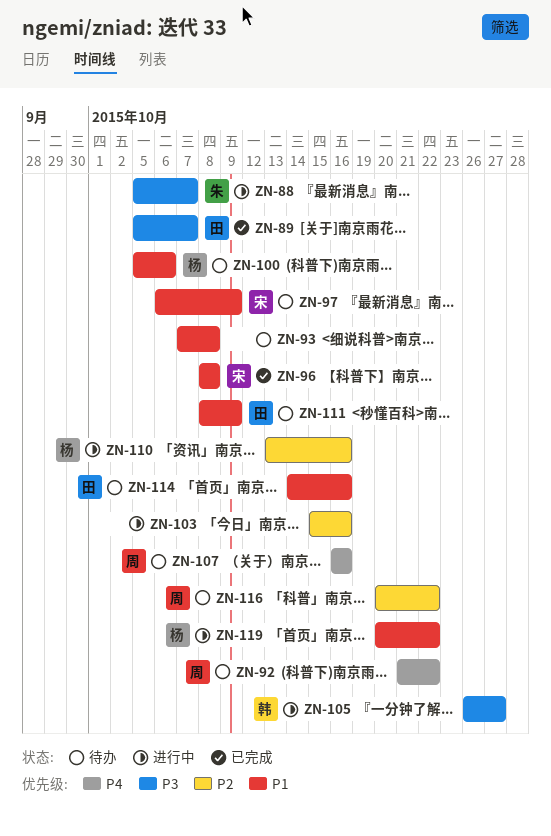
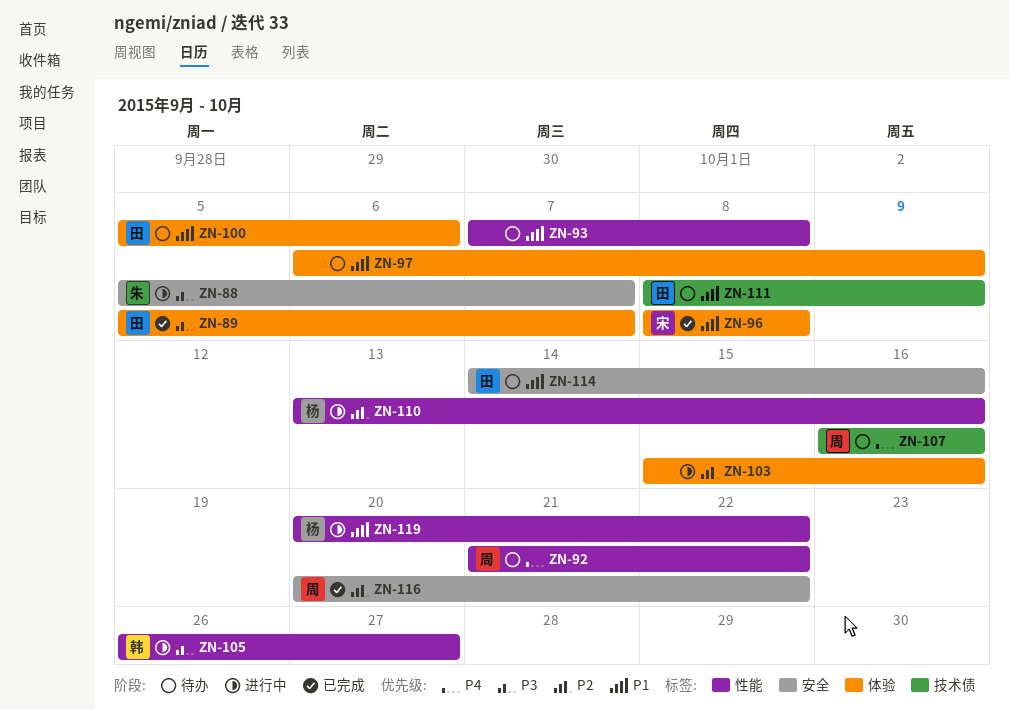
ZN-97, owner: 宋 -> none
ZN-100, owner: 杨 -> 田
ZN-116, status: 待办 -> 已完成

